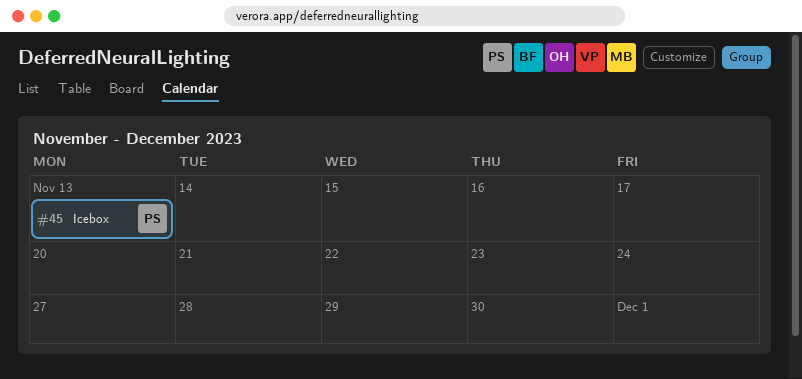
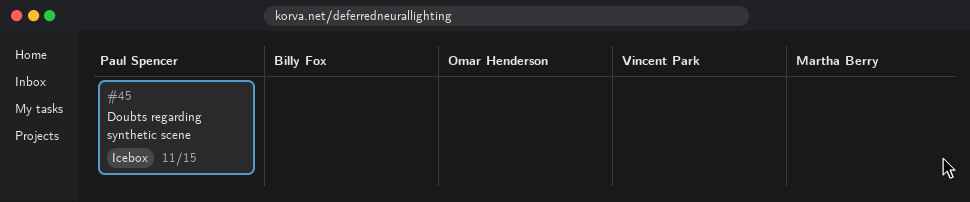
#45, due: Nov 13 -> Nov 15

